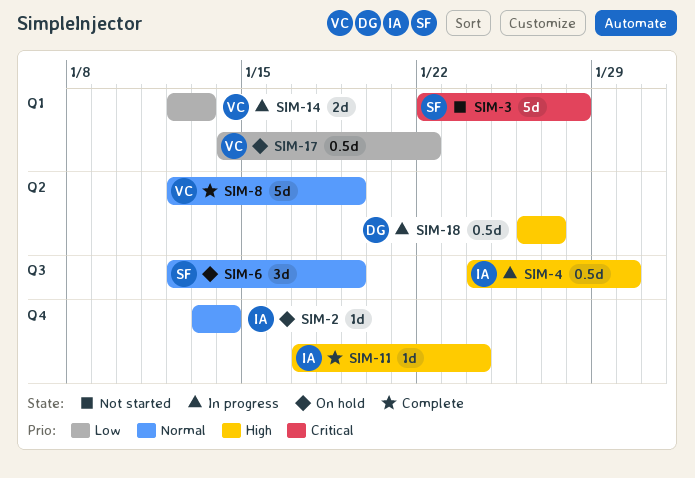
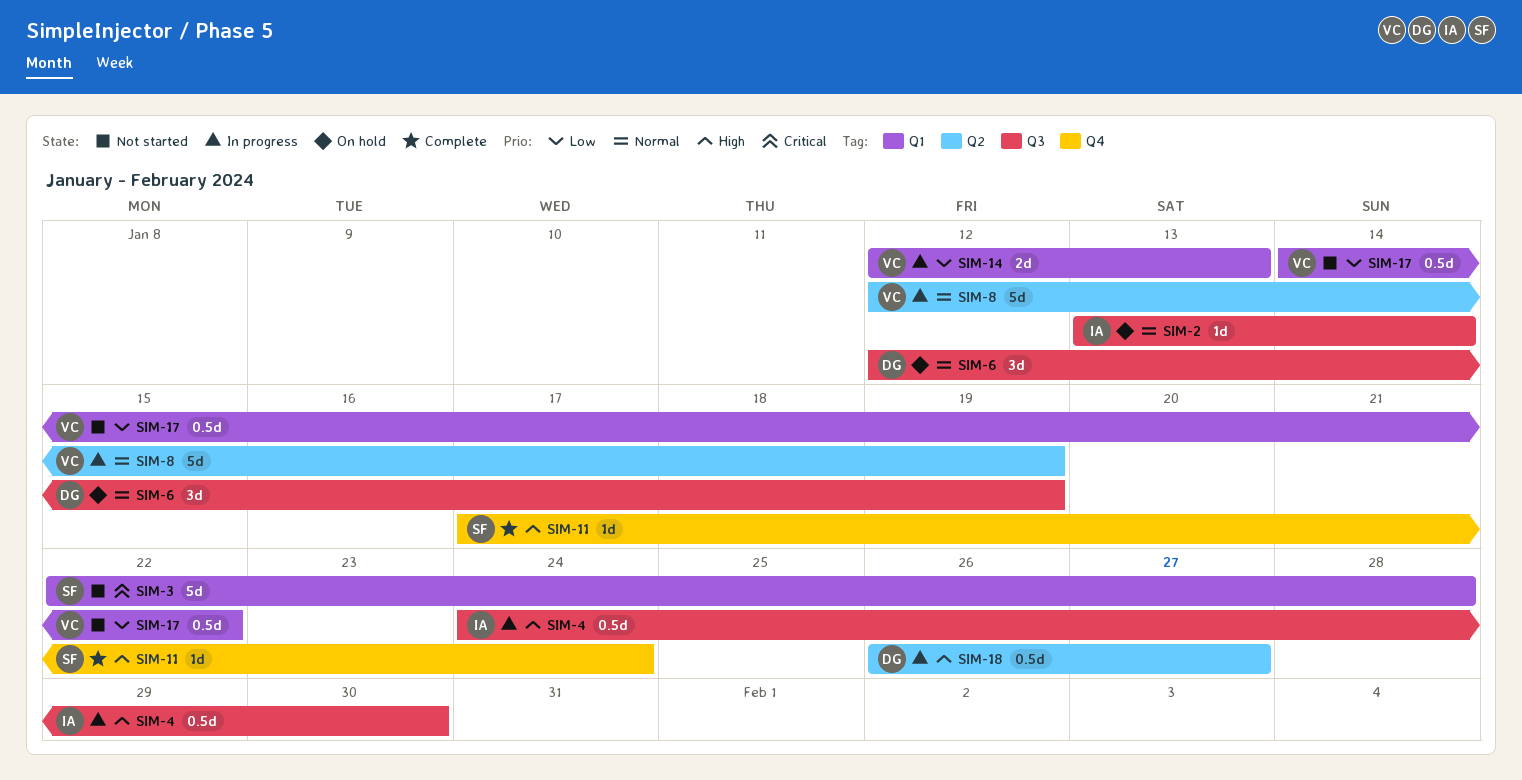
SIM-2, label: Q4 -> Q3
SIM-6, owner: SF -> DG
SIM-8, status: Complete -> In progress
SIM-11, owner: IA -> SF
SIM-17, status: On hold -> Not started

